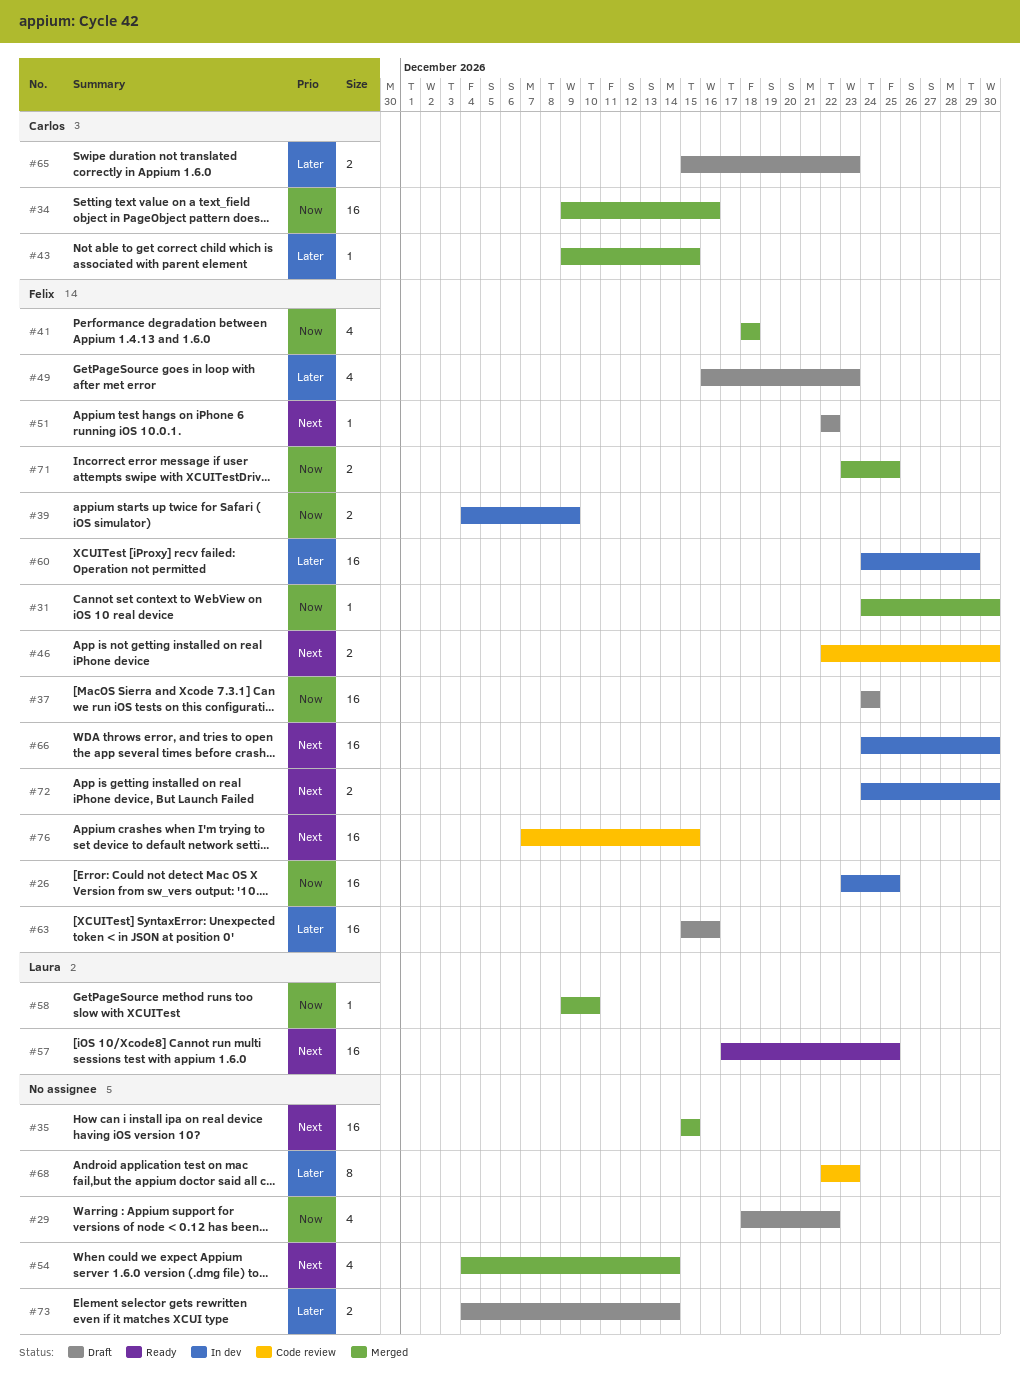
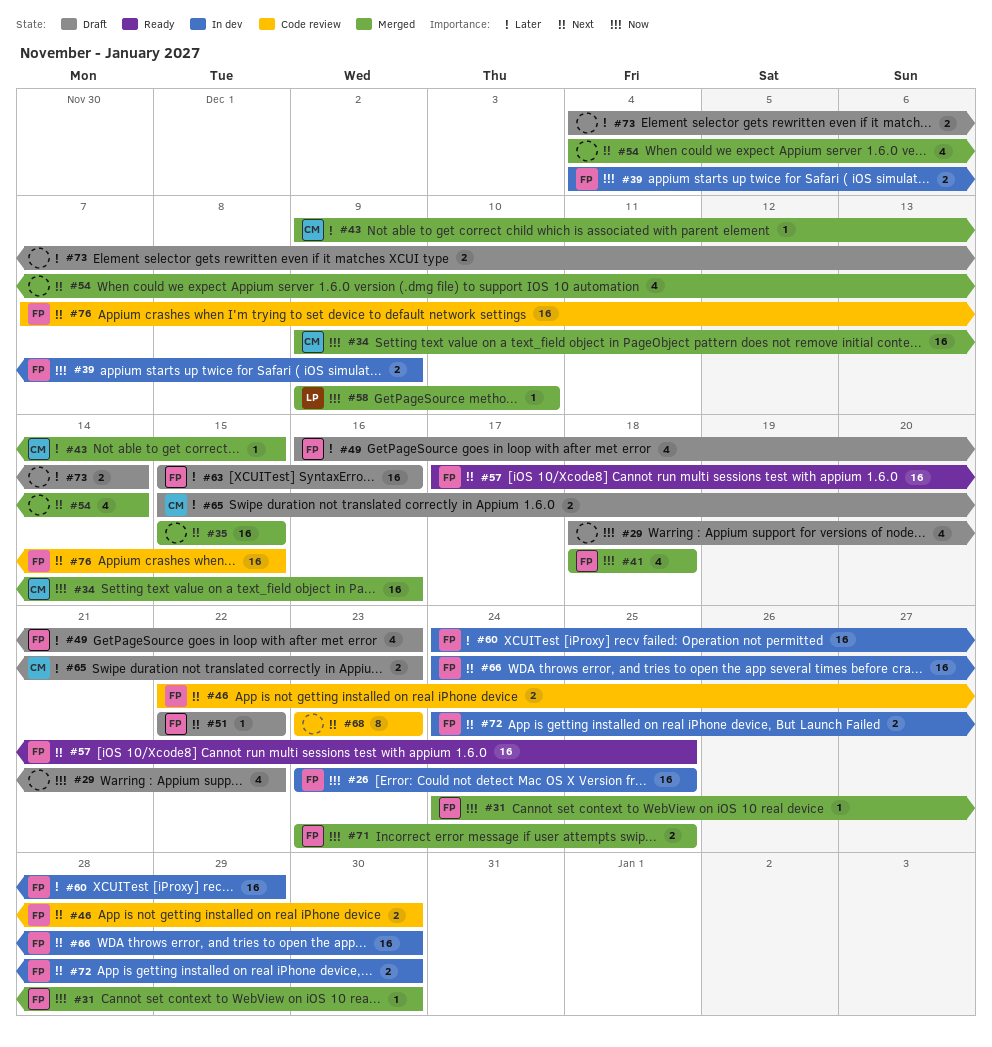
#37: present -> none
#57, owner: Laura -> Felix
#68, priority: Later -> Next
#68, start: Dec 22 -> Dec 23

